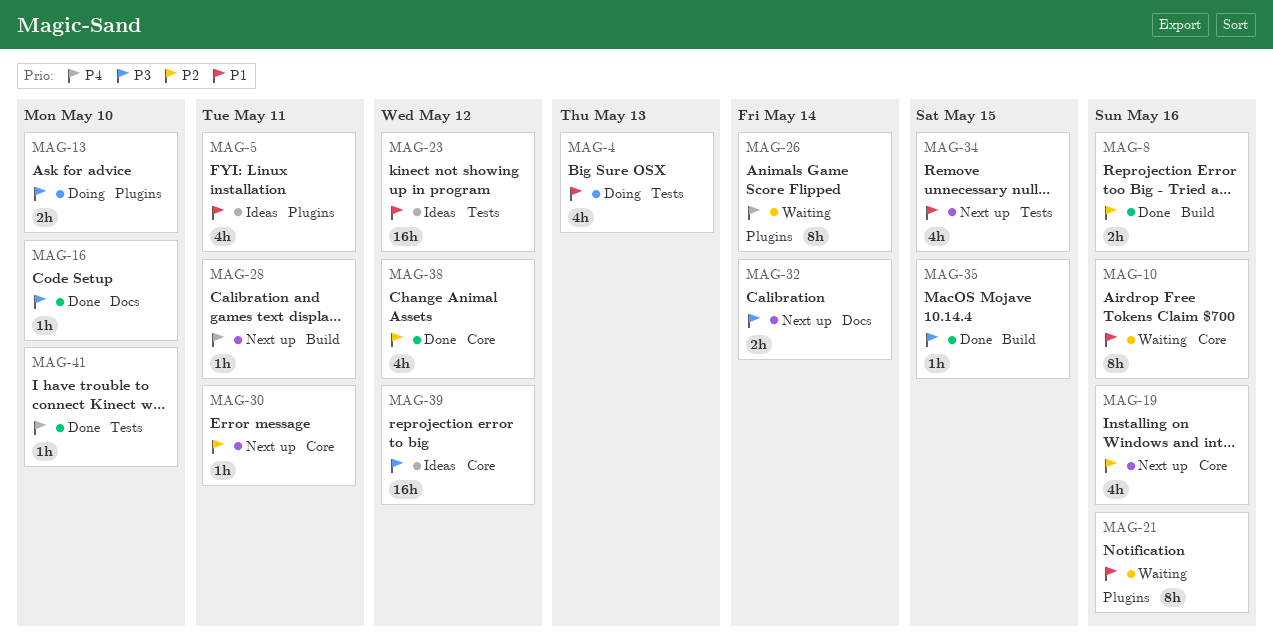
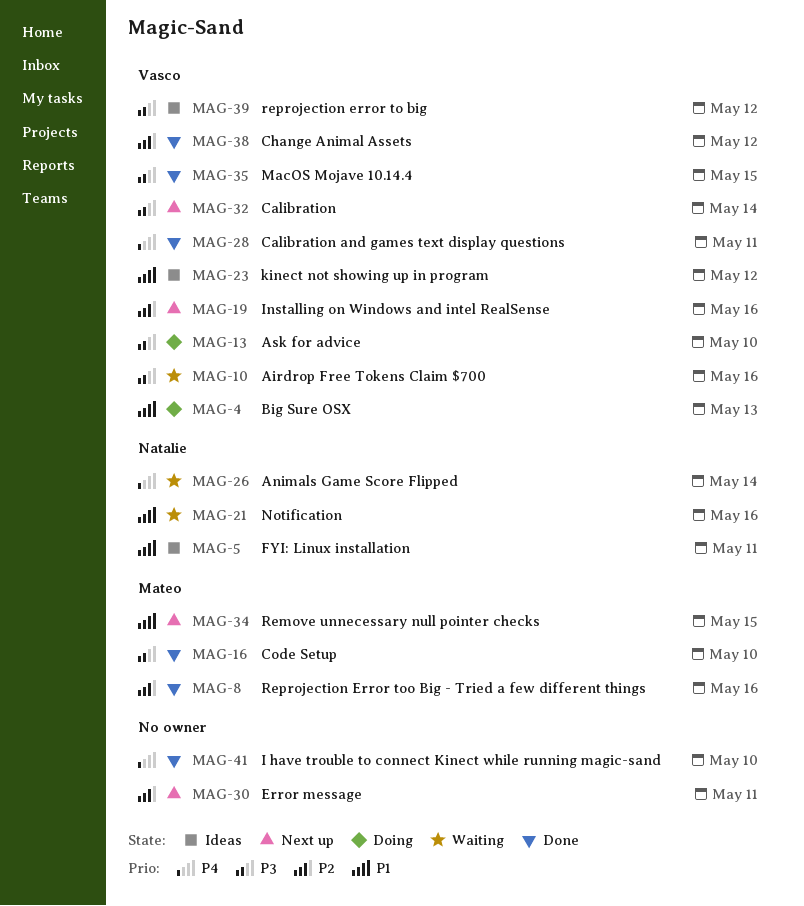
MAG-10, priority: P1 -> P3
MAG-28, status: Next up -> Done

